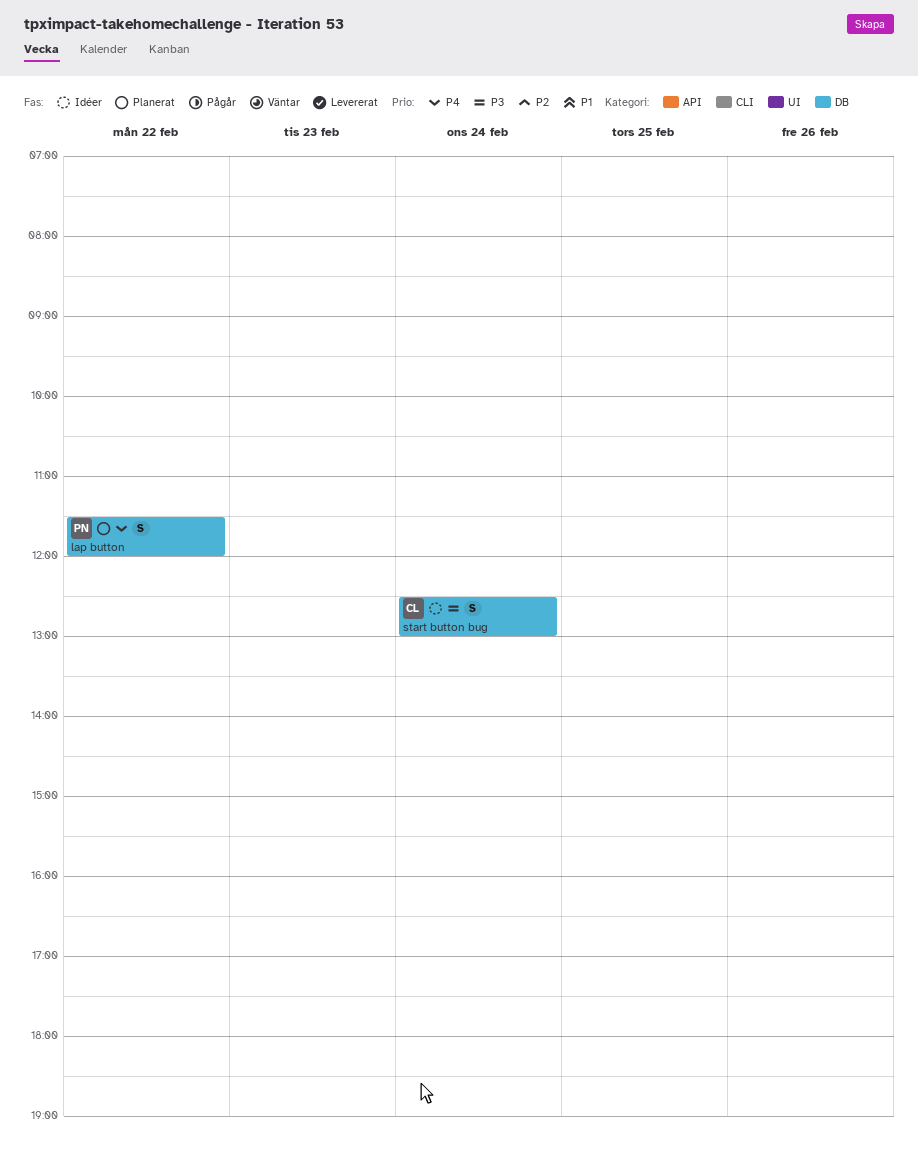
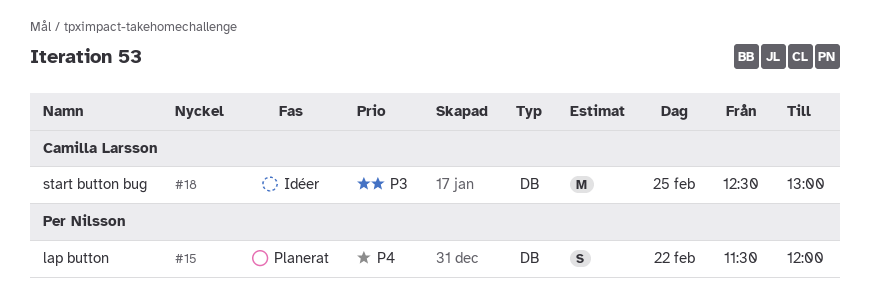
start button bug, estimate: S -> M
start button bug, day: Feb 24 -> Feb 25

